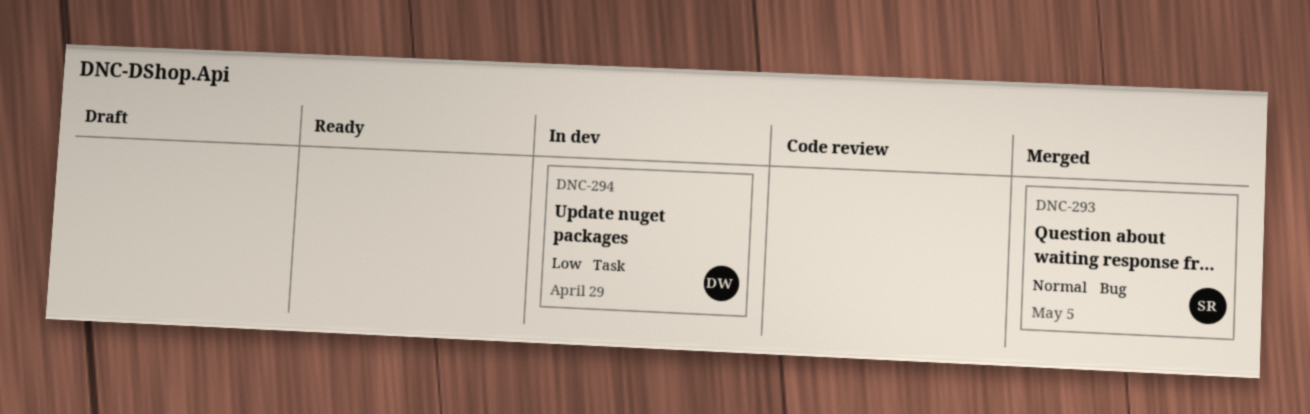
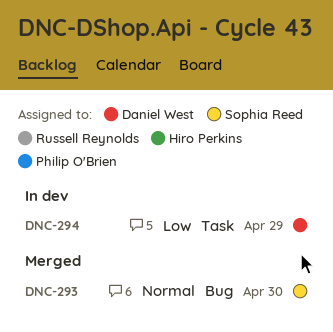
DNC-293, due: May 5 -> Apr 30

